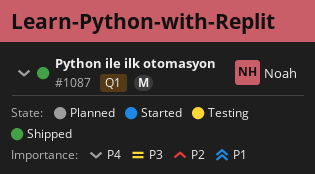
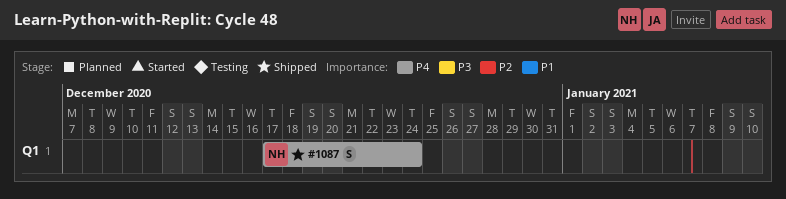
#1087, estimate: M -> S

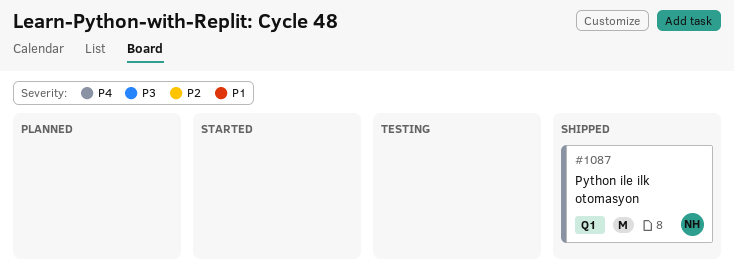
#1087, estimate: S -> M

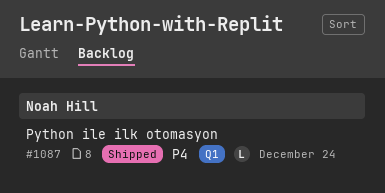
#1087, estimate: M -> L

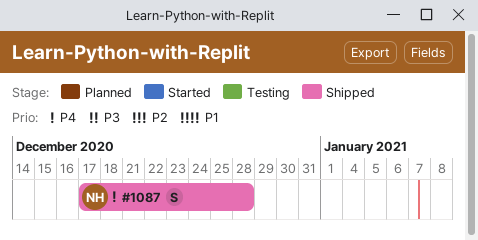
#1087, estimate: L -> S
#1087, due: Dec 24 -> Dec 28

